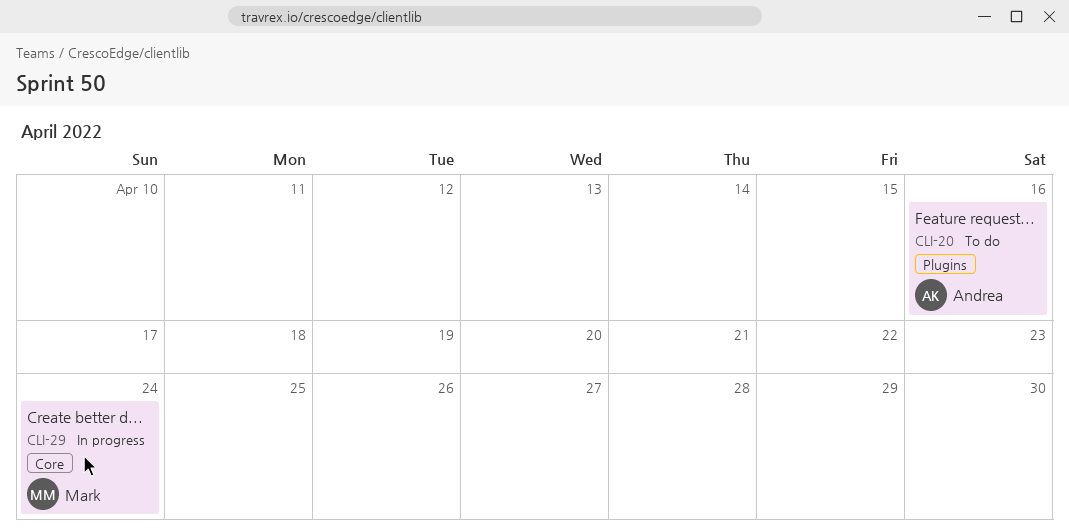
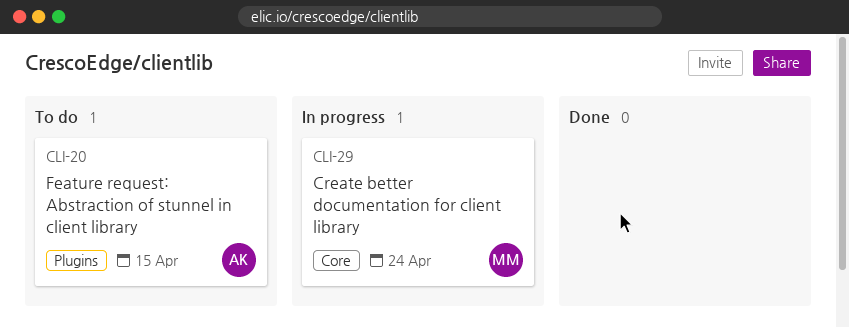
CLI-20, due: Apr 16 -> Apr 15

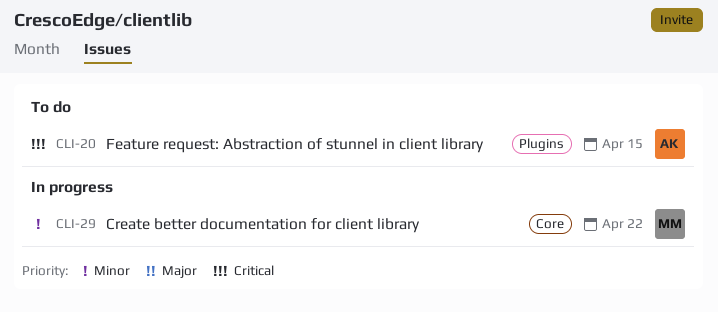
CLI-29, due: Apr 24 -> Apr 22

